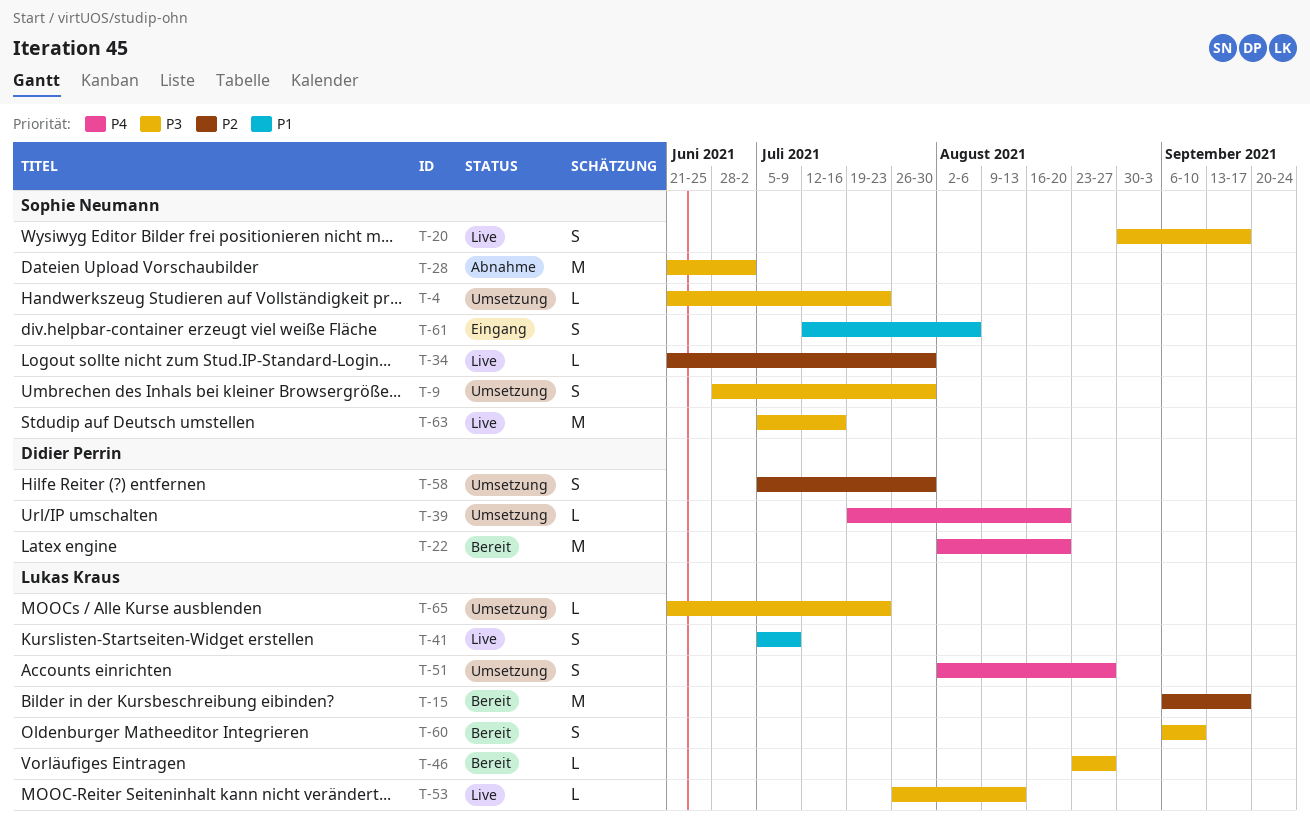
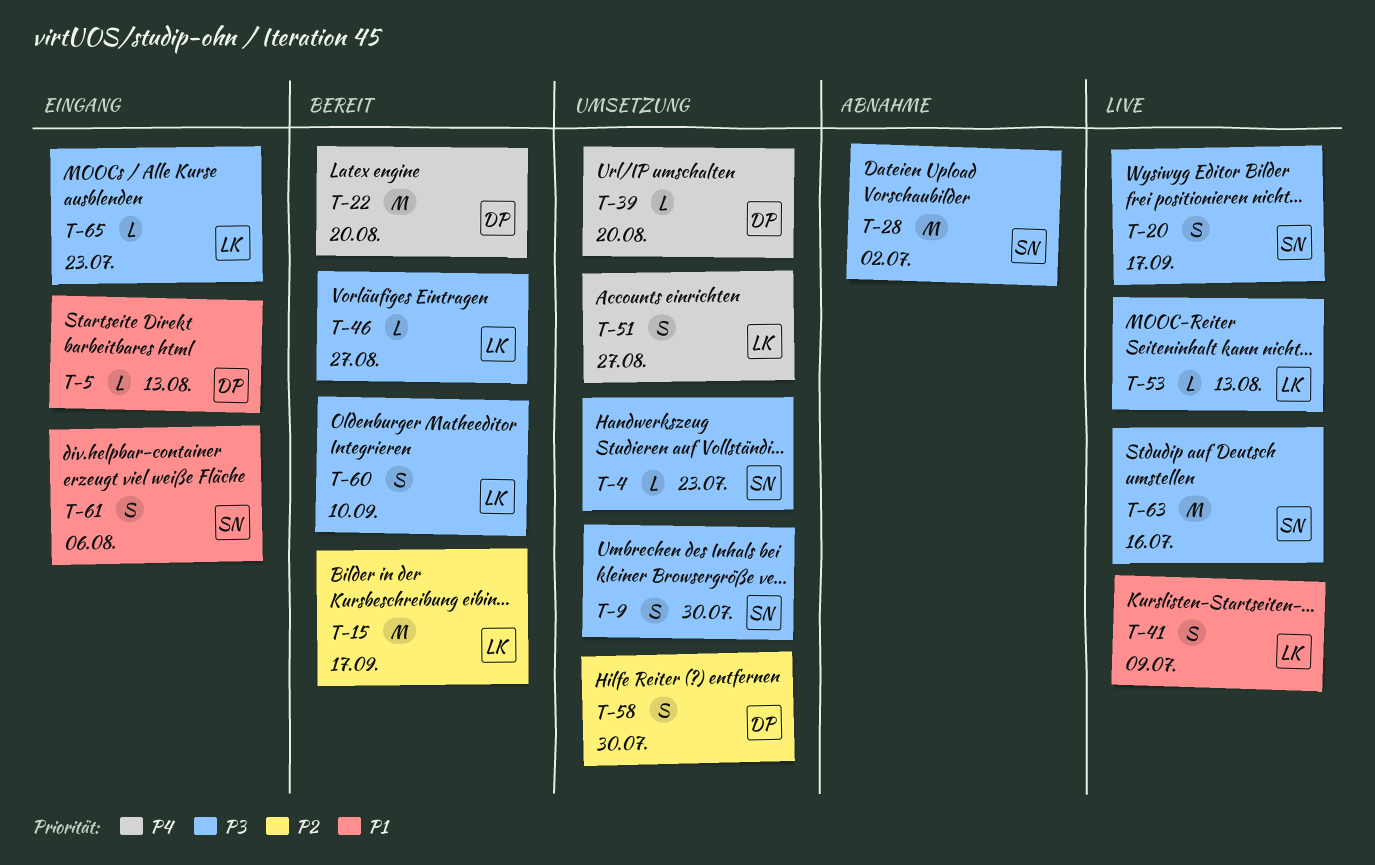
T-5: none -> present
T-34: present -> none
T-65, status: Umsetzung -> Eingang

